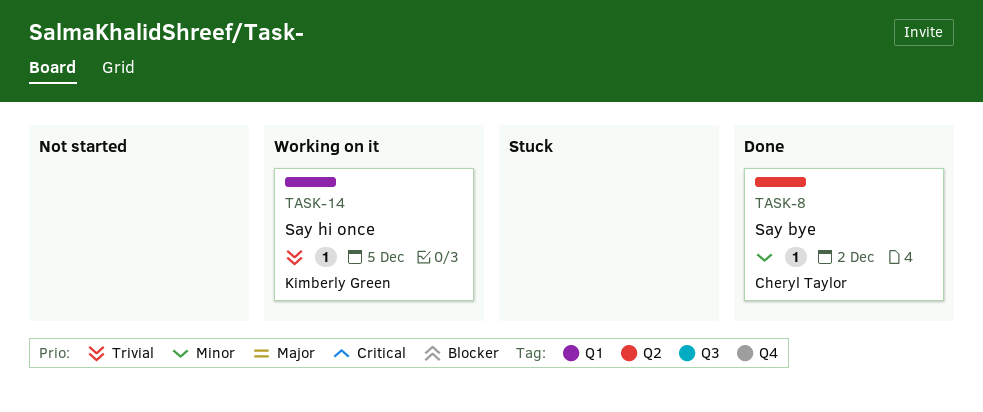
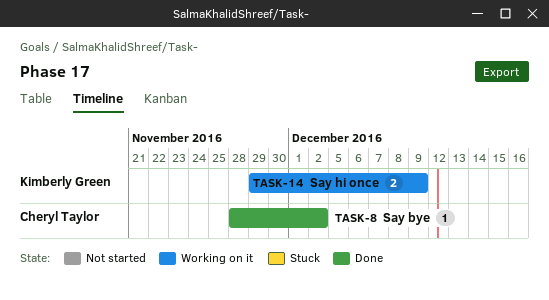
TASK-14, estimate: 1 -> 2
TASK-14, due: Dec 5 -> Dec 9

